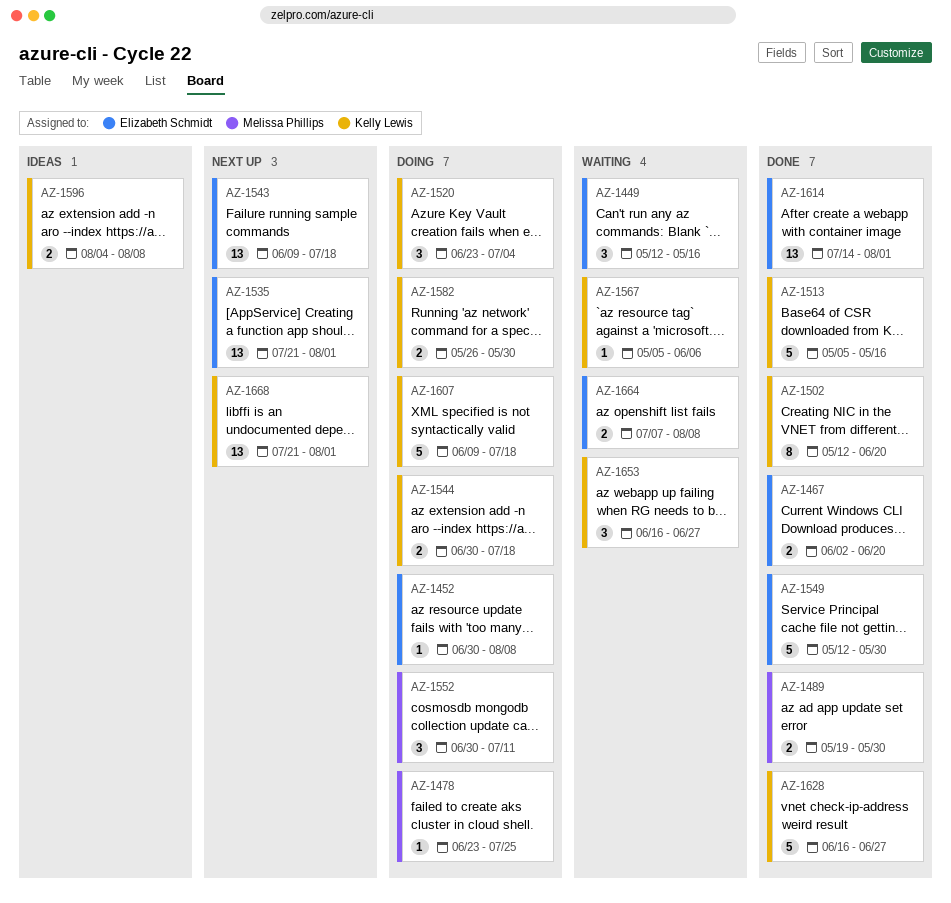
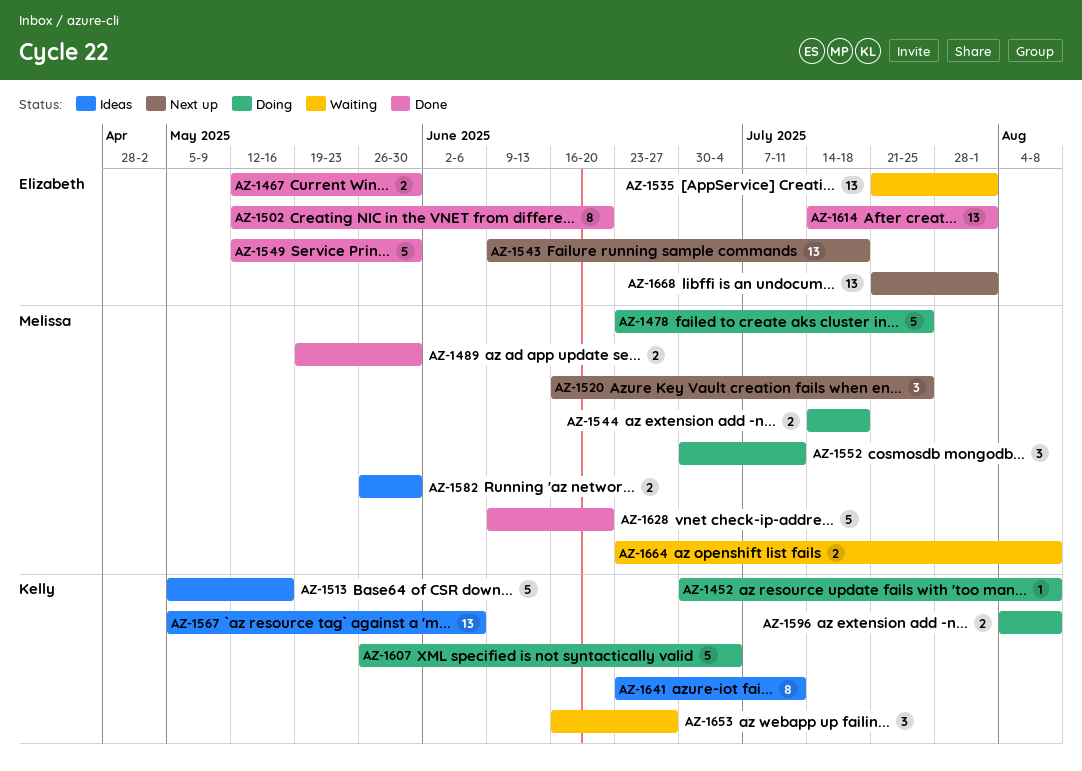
AZ-1449: present -> none
AZ-1452, owner: Elizabeth Schmidt -> Kelly Lewis
AZ-1467, start: Jun 2 -> May 12
AZ-1467, due: Jun 20 -> May 30
AZ-1478, estimate: 1 -> 5
AZ-1502, owner: Kelly Lewis -> Elizabeth Schmidt
AZ-1513, status: Done -> Ideas
AZ-1520, status: Doing -> Next up
AZ-1520, owner: Kelly Lewis -> Melissa Phillips
AZ-1520, start: Jun 23 -> Jun 16
AZ-1520, due: Jul 4 -> Jul 25
AZ-1535, status: Next up -> Waiting
AZ-1544, owner: Kelly Lewis -> Melissa Phillips
AZ-1544, start: Jun 30 -> Jul 14
AZ-1567, status: Waiting -> Ideas
AZ-1567, estimate: 1 -> 13
AZ-1582, status: Doing -> Ideas
AZ-1582, owner: Kelly Lewis -> Melissa Phillips
AZ-1596, status: Ideas -> Doing
AZ-1607, start: Jun 9 -> May 26
AZ-1607, due: Jul 18 -> Jul 4
AZ-1628, owner: Kelly Lewis -> Melissa Phillips
AZ-1628, start: Jun 16 -> Jun 9
AZ-1628, due: Jun 27 -> Jun 20
AZ-1641: none -> present
AZ-1664, owner: Elizabeth Schmidt -> Melissa Phillips
AZ-1664, start: Jul 7 -> Jun 23
AZ-1668, owner: Kelly Lewis -> Elizabeth Schmidt

